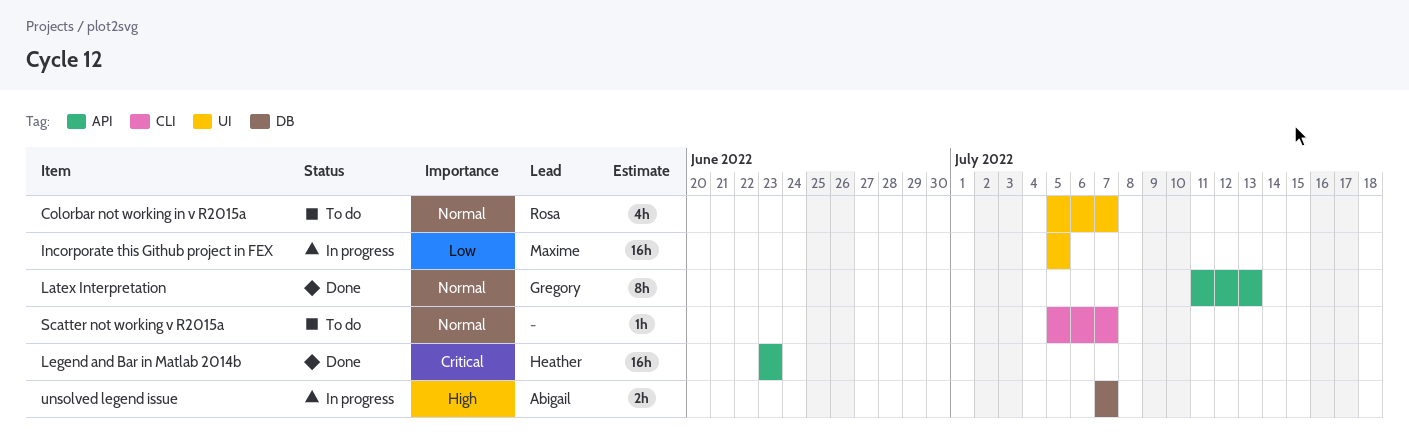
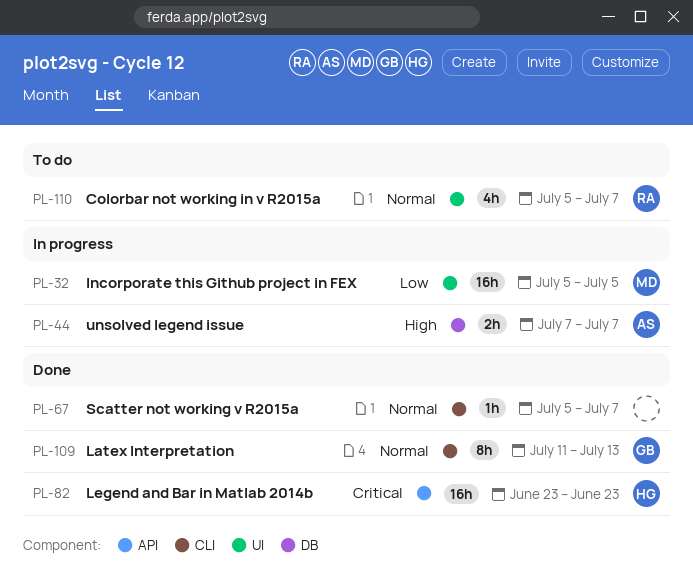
Latex Interpretation, label: API -> CLI
Scatter not working v R2015a, status: To do -> Done

